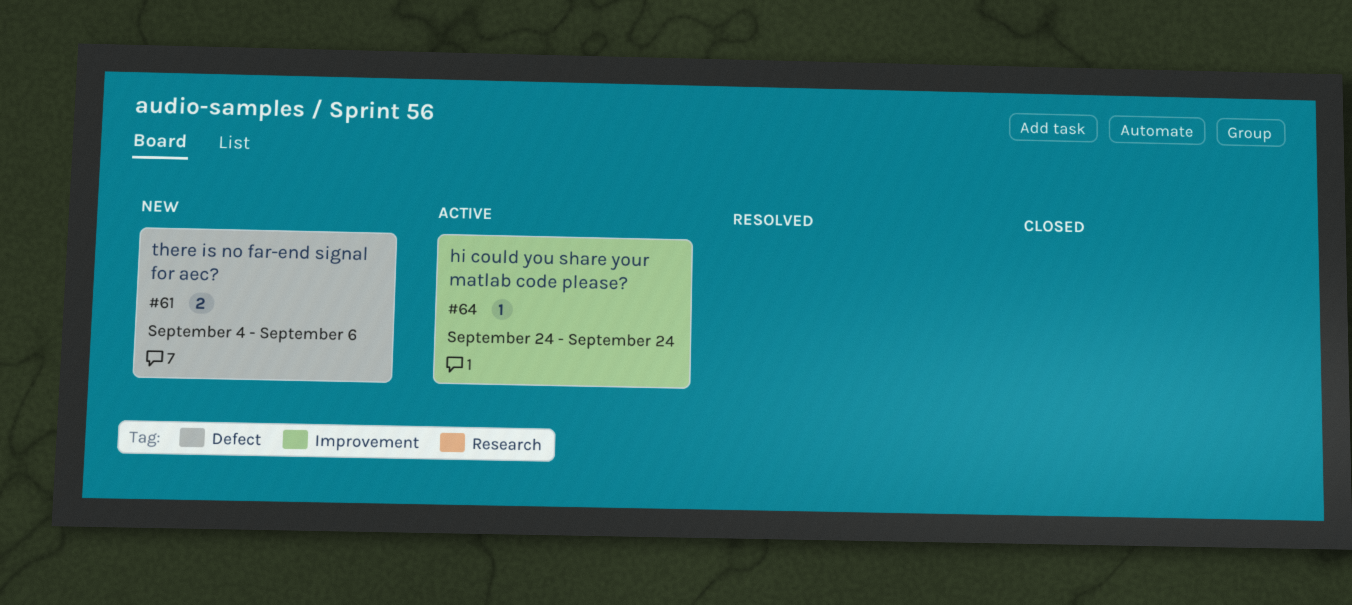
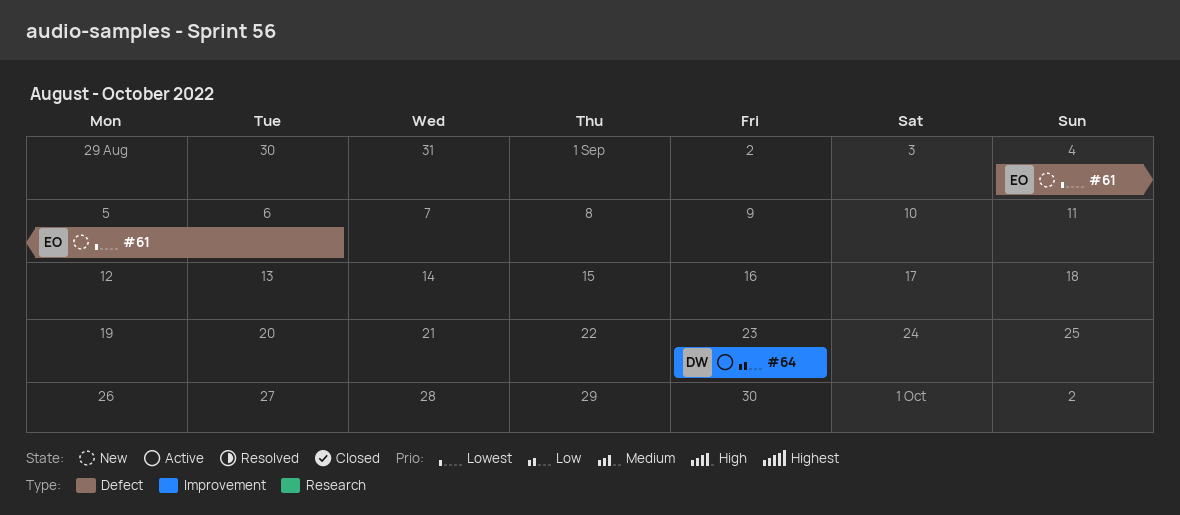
#64, start: Sep 24 -> Sep 23
#64, due: Sep 24 -> Sep 23

